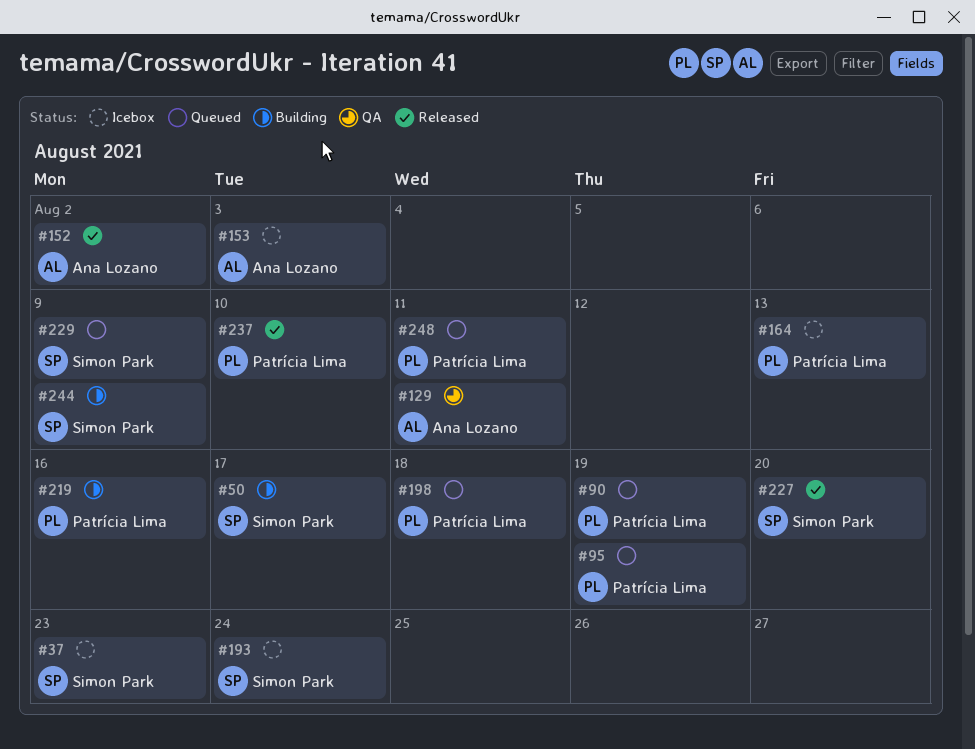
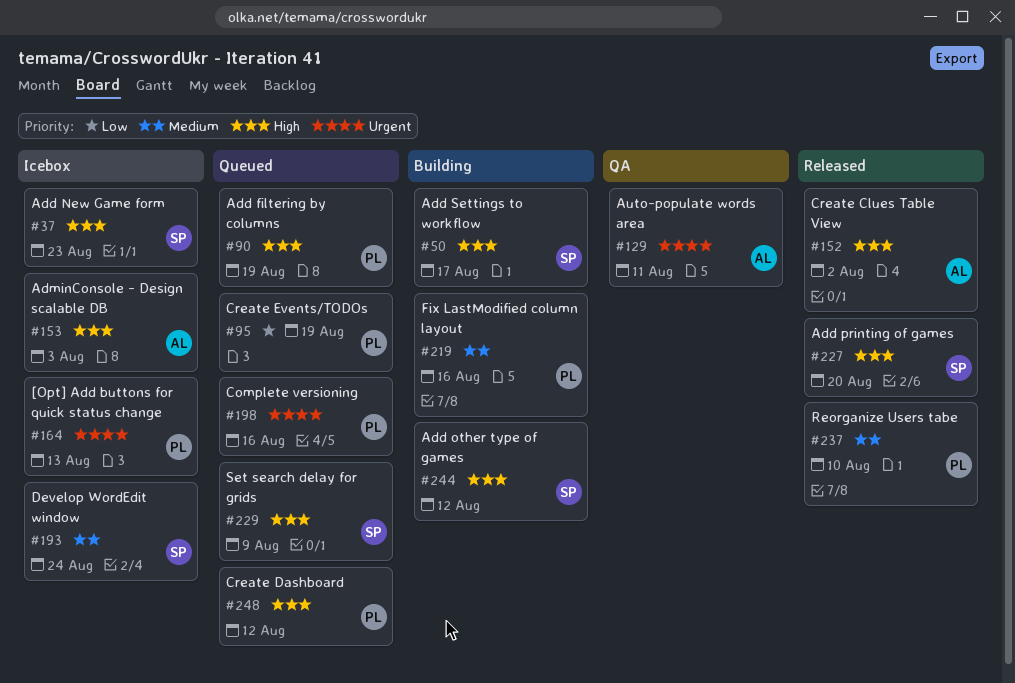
#198, due: Aug 18 -> Aug 16
#244, due: Aug 9 -> Aug 12
#248, due: Aug 11 -> Aug 12

